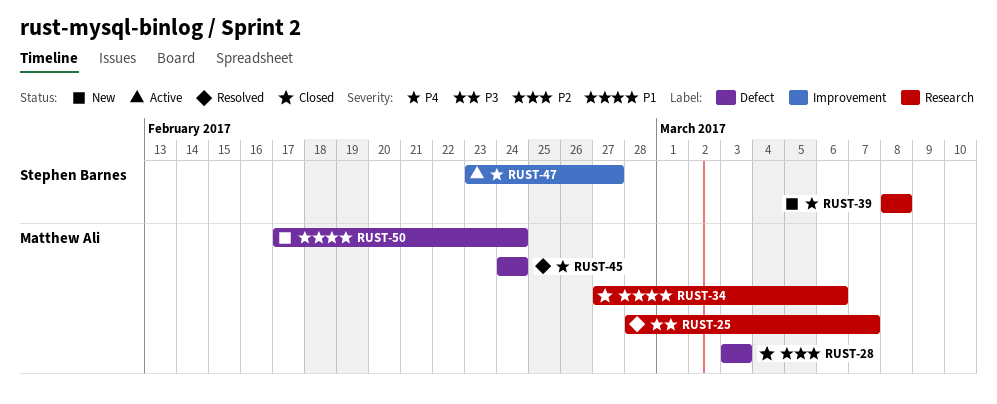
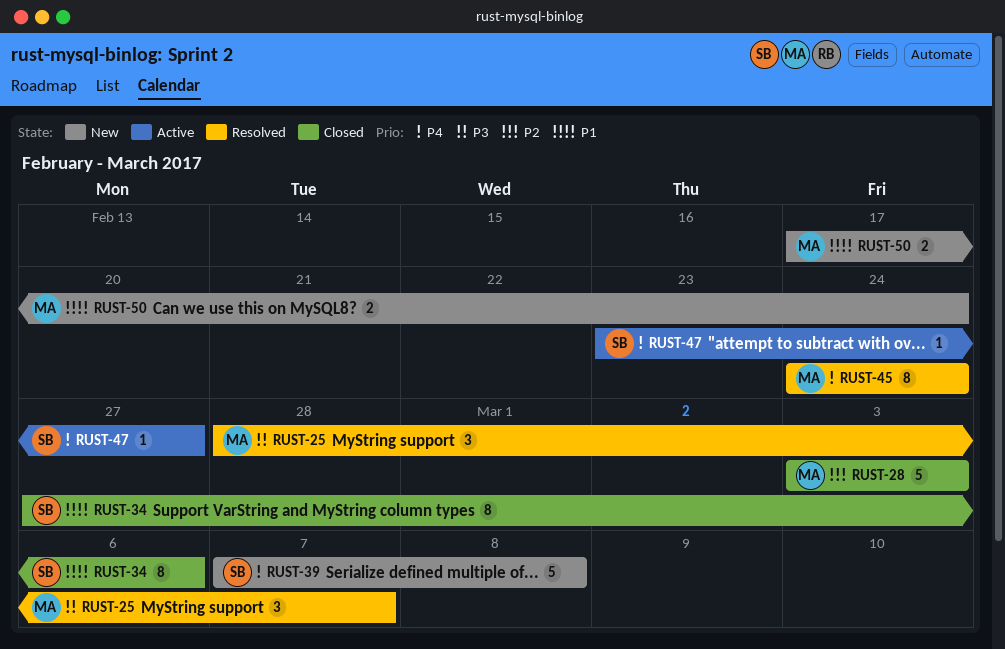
RUST-34, owner: Matthew Ali -> Stephen Barnes
RUST-39, start: Mar 8 -> Mar 7

